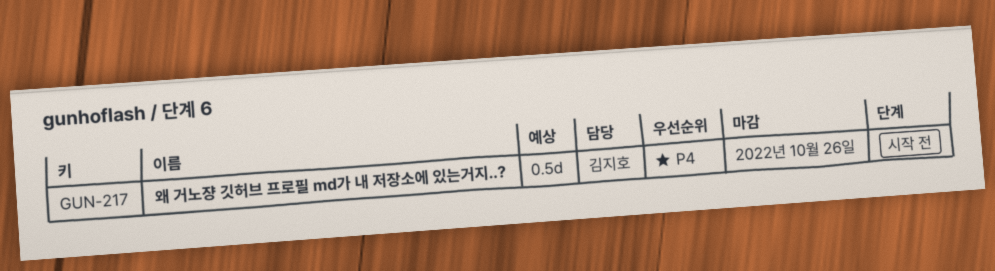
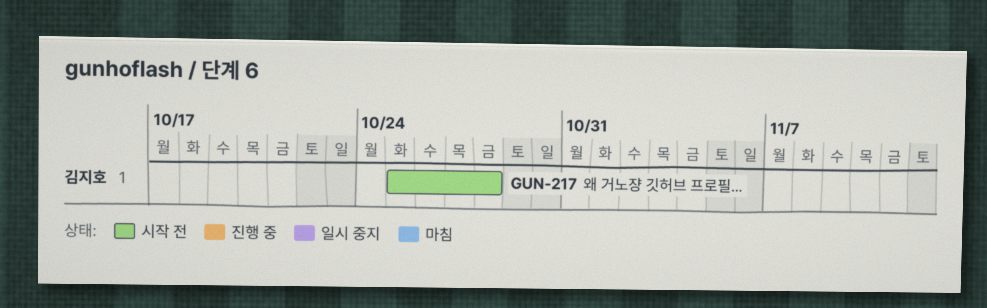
GUN-217, due: Oct 26 -> Oct 28

